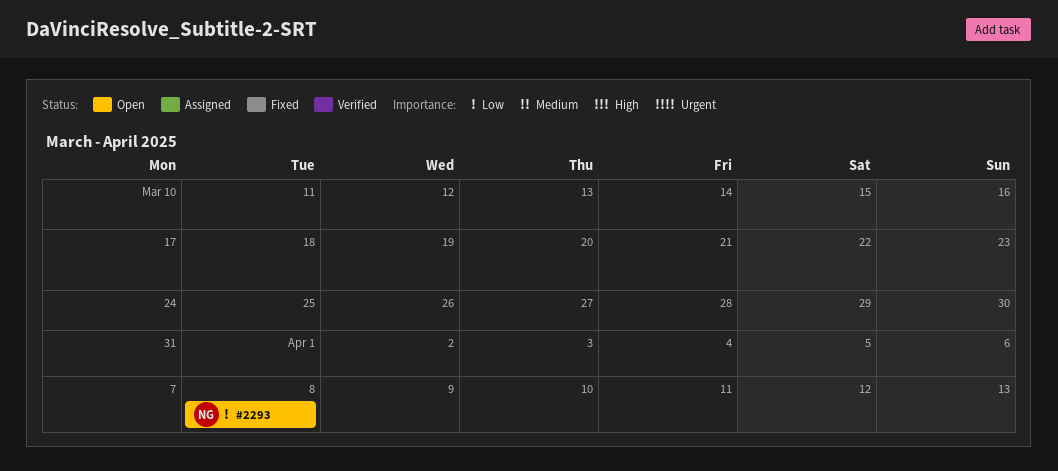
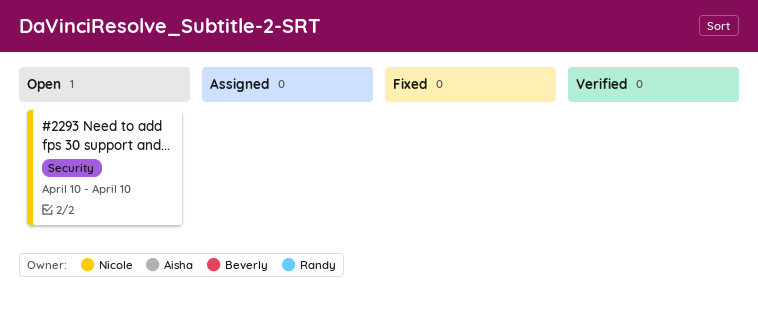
#2293, start: Apr 8 -> Apr 10
#2293, due: Apr 8 -> Apr 10

